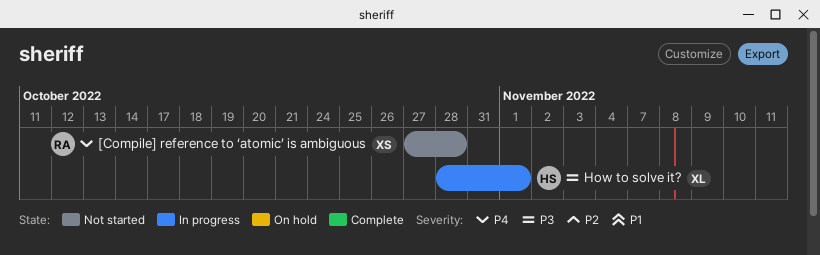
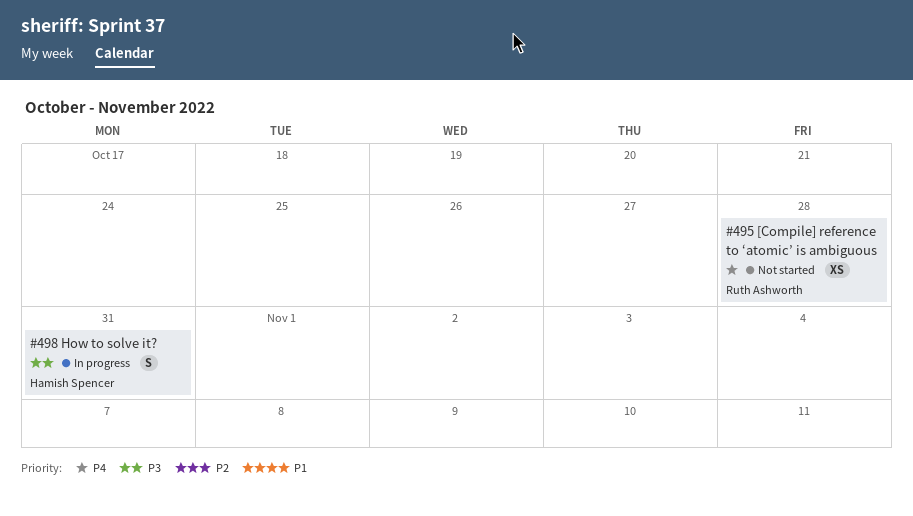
How to solve it?, estimate: XL -> S
How to solve it?, due: Nov 1 -> Oct 31

